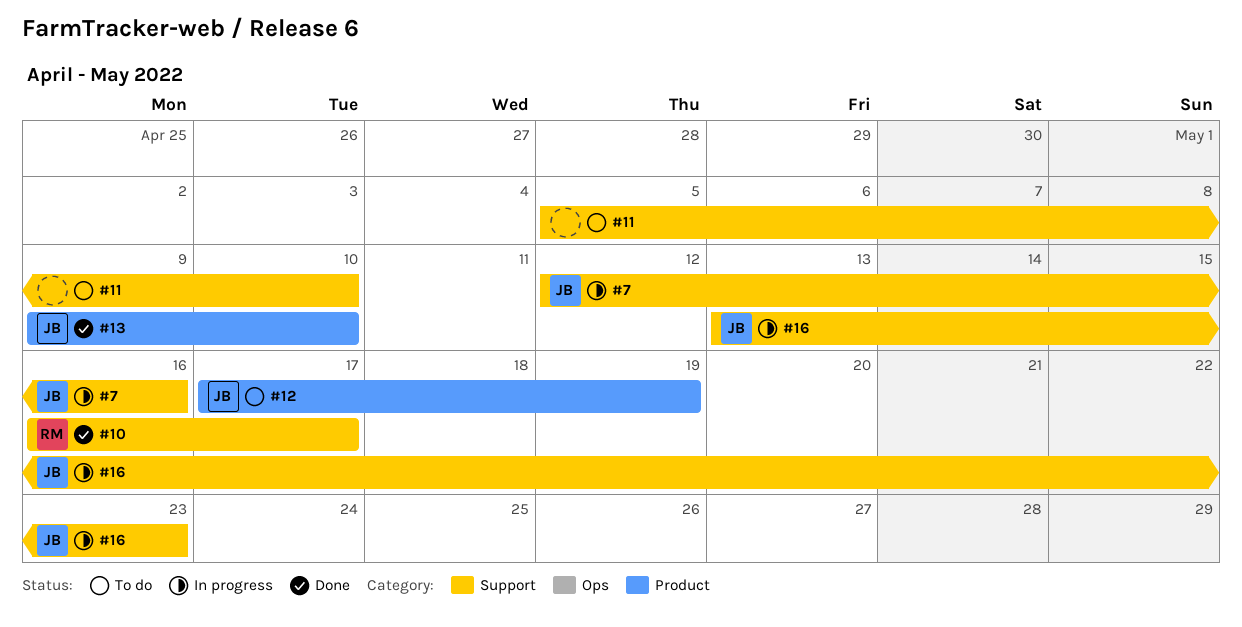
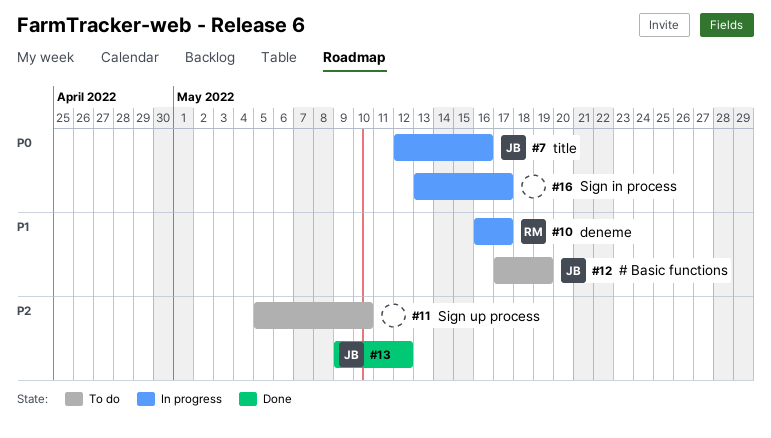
#10, status: Done -> In progress
#13, due: May 10 -> May 12
#16, owner: JB -> none
#16, due: May 23 -> May 17

